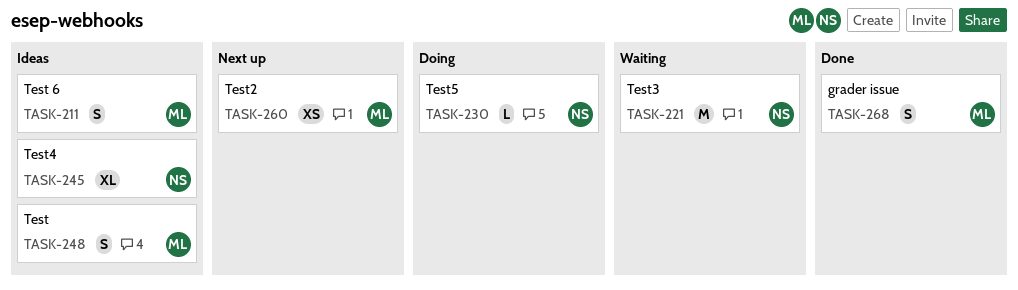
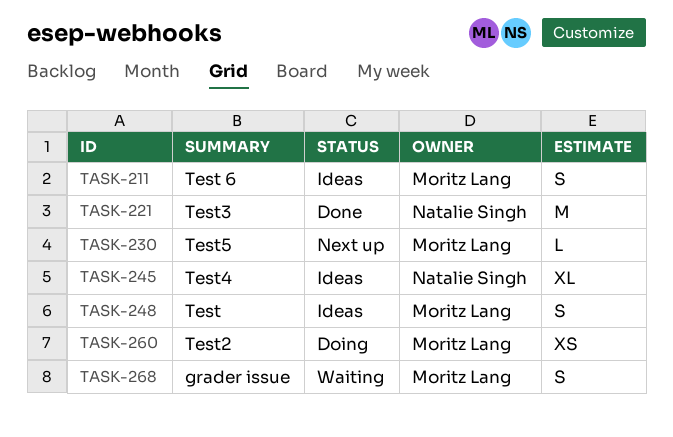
TASK-221, status: Waiting -> Done
TASK-230, status: Doing -> Next up
TASK-230, owner: Natalie Singh -> Moritz Lang
TASK-260, status: Next up -> Doing
TASK-268, status: Done -> Waiting

